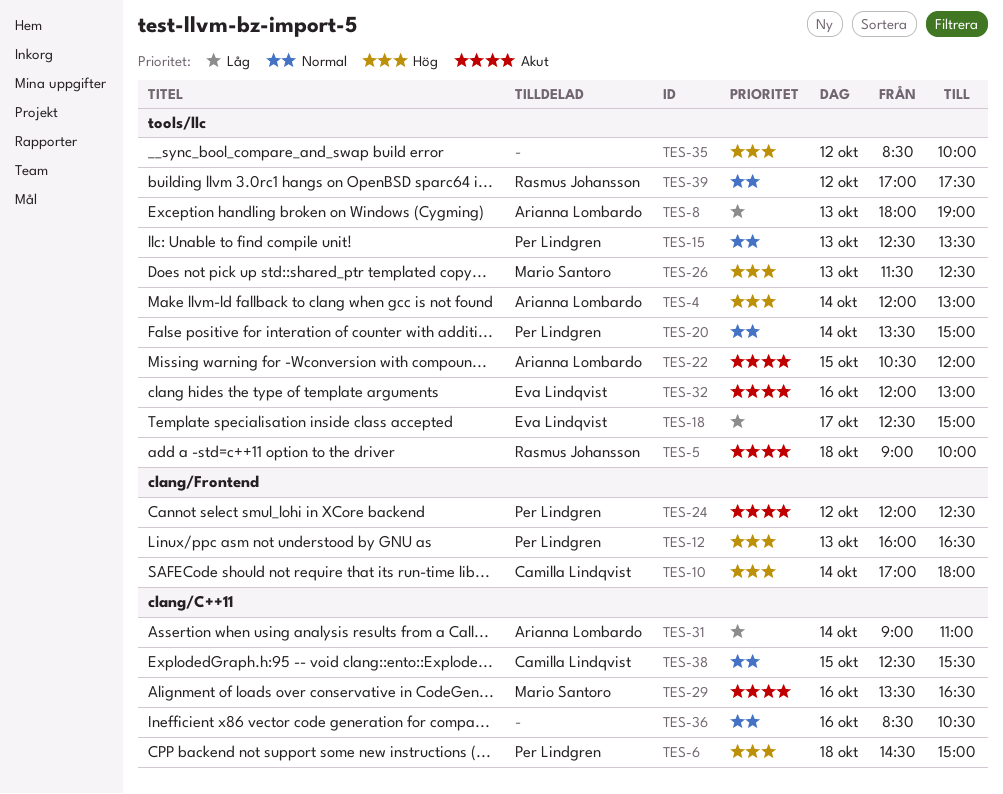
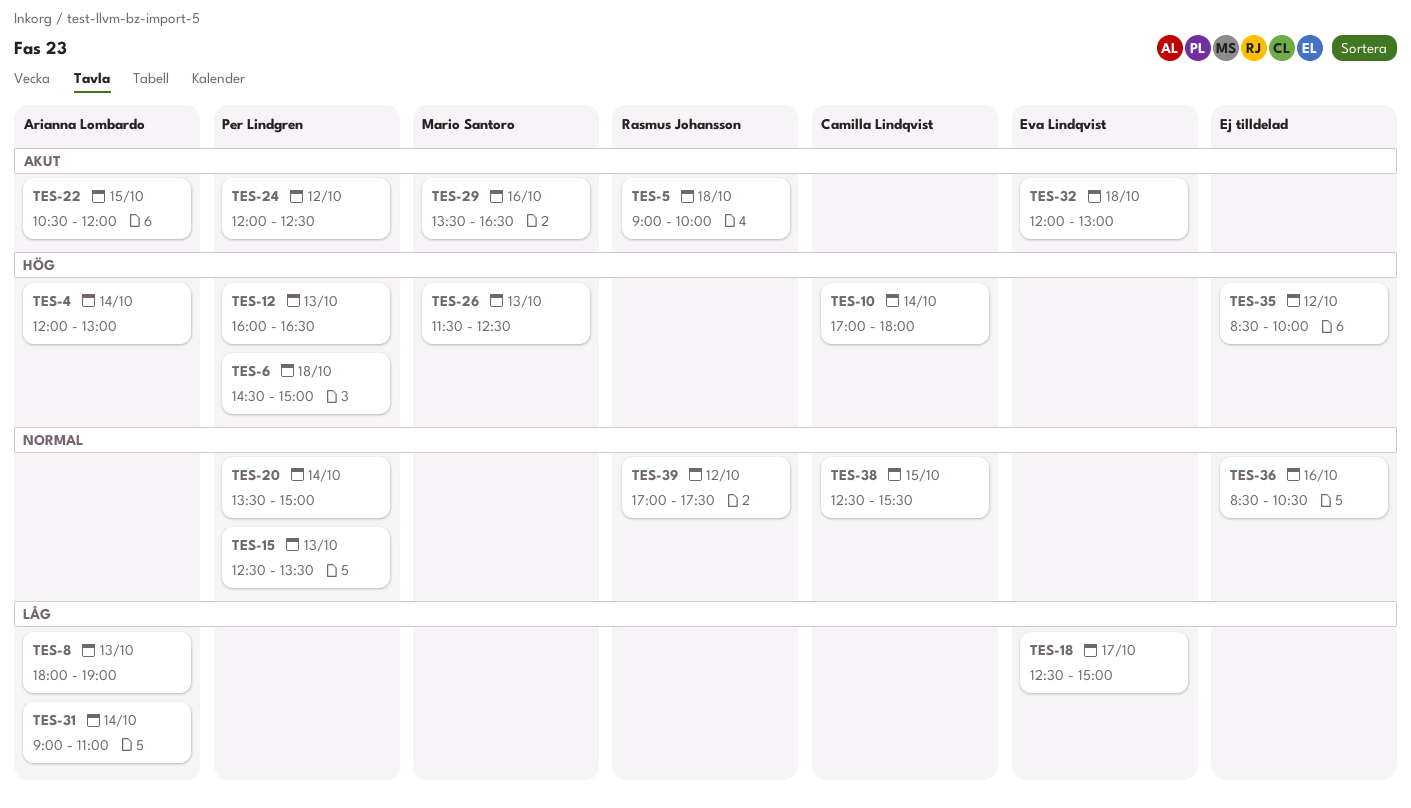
TES-32, day: Oct 16 -> Oct 18

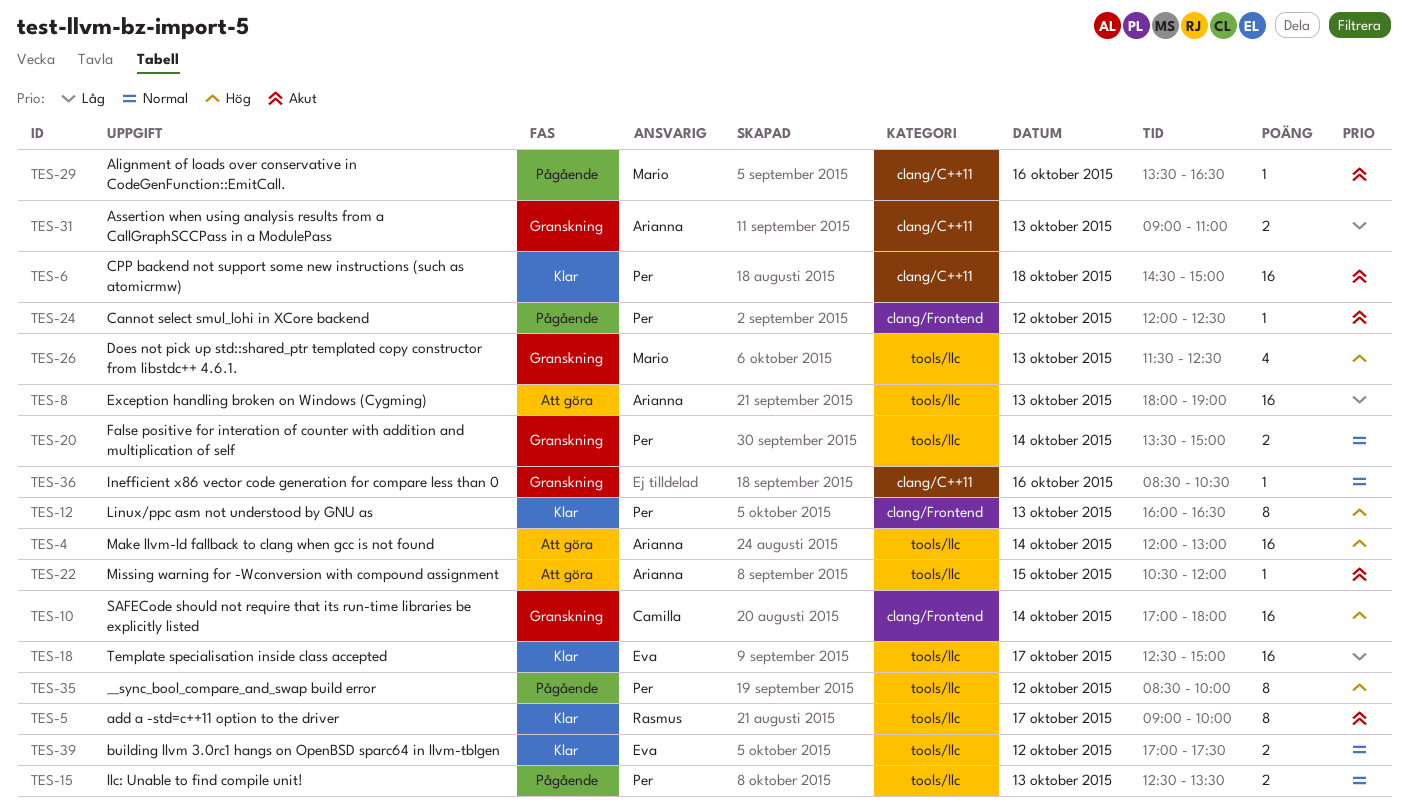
TES-5, day: Oct 18 -> Oct 17
TES-6, priority: Hög -> Akut
TES-31, day: Oct 14 -> Oct 13
TES-32: present -> none
TES-35, owner: none -> Per Lindgren
TES-38: present -> none
TES-39, owner: Rasmus Johansson -> Eva Lindqvist

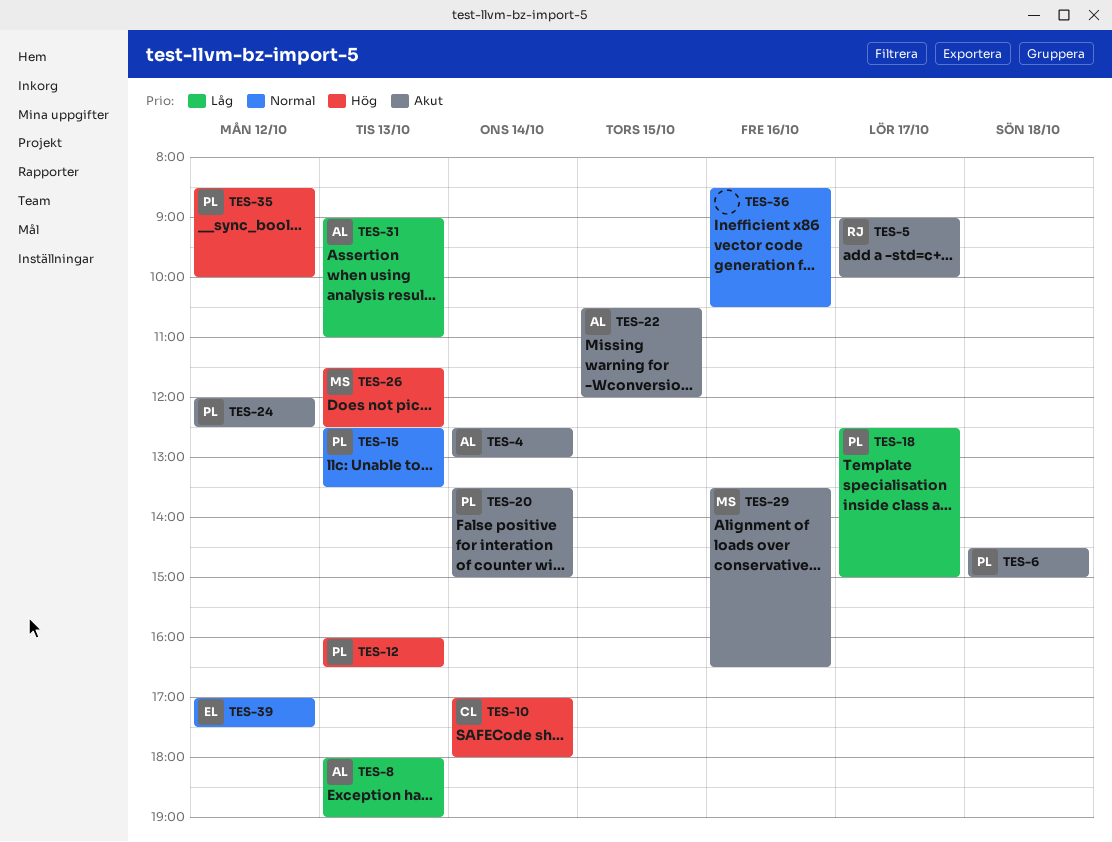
TES-4, priority: Hög -> Akut
TES-4, begins: 12:00 -> 12:30
TES-18, owner: Eva -> Per
TES-20, priority: Normal -> Akut

